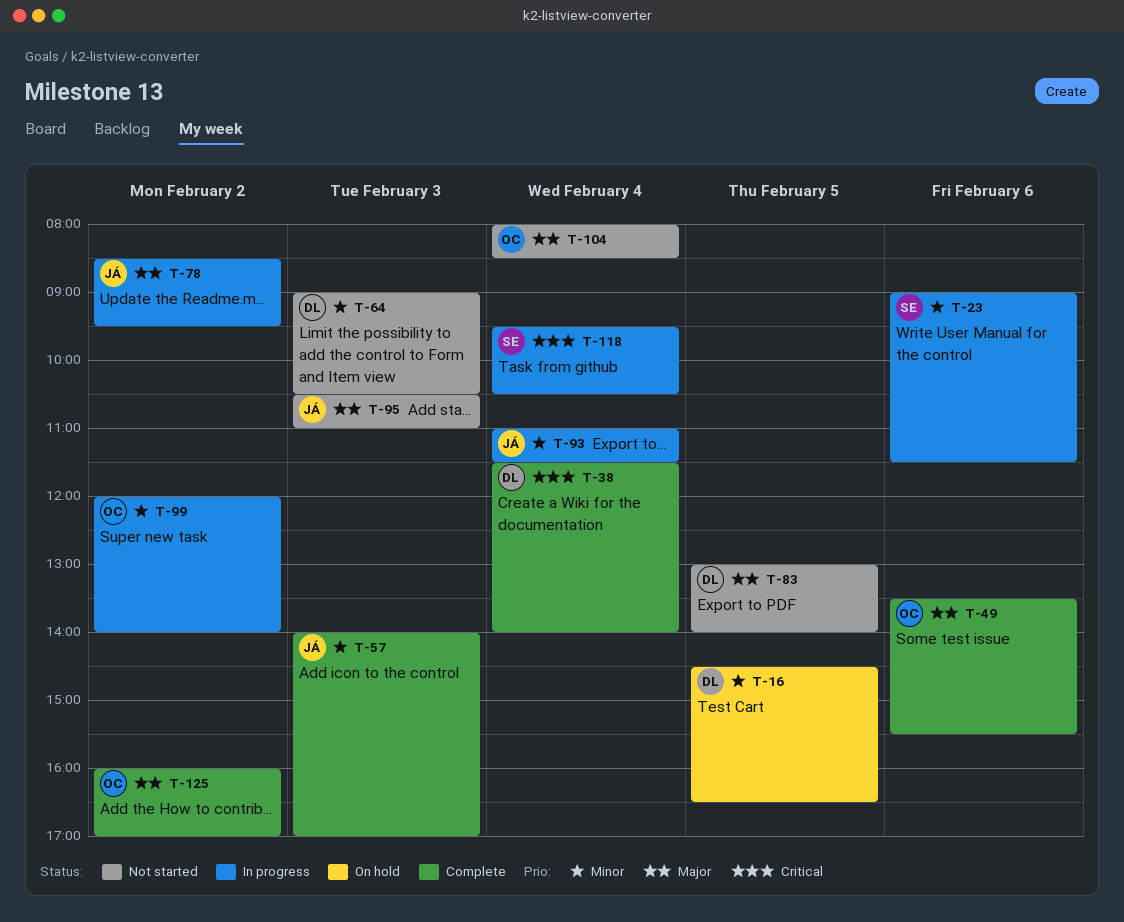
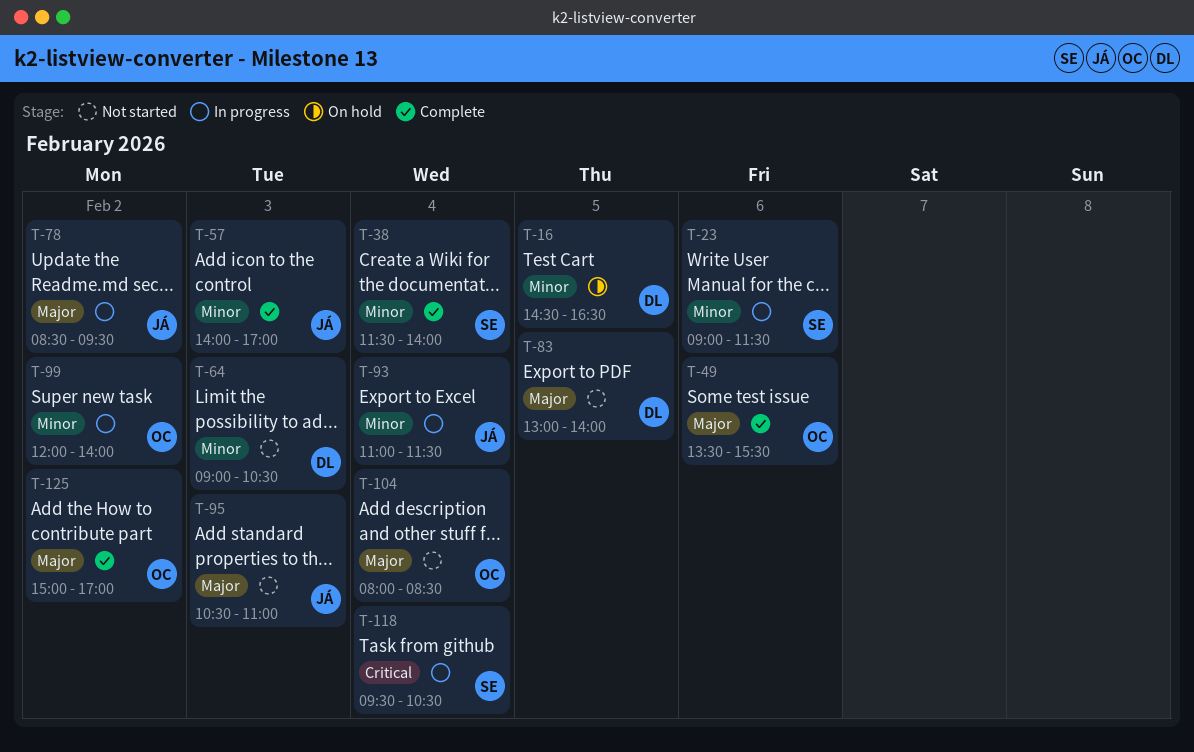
T-38, owner: DL -> SE
T-38, priority: Critical -> Minor
T-125, begins: 16:00 -> 15:00

